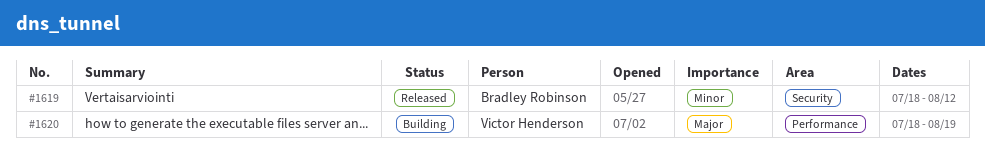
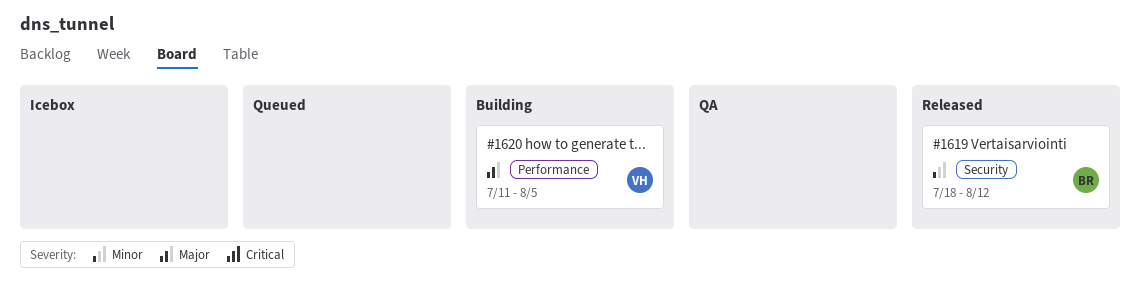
#1620, start: Jul 18 -> Jul 11
#1620, due: Aug 19 -> Aug 5

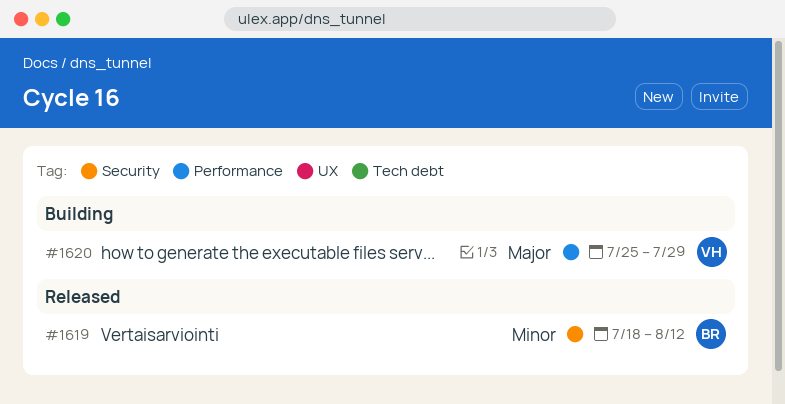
#1620, start: Jul 11 -> Jul 25
#1620, due: Aug 5 -> Jul 29

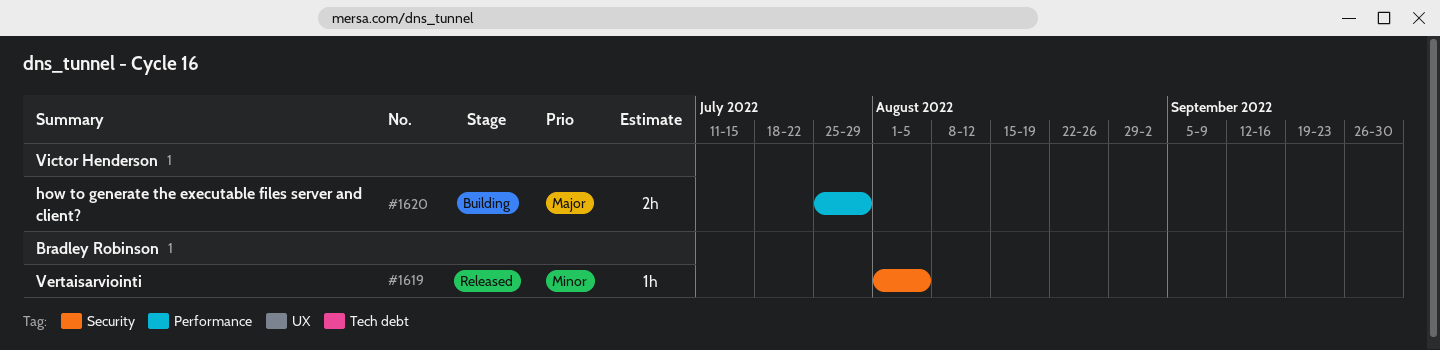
#1619, start: Jul 18 -> Aug 1
#1619, due: Aug 12 -> Aug 5

